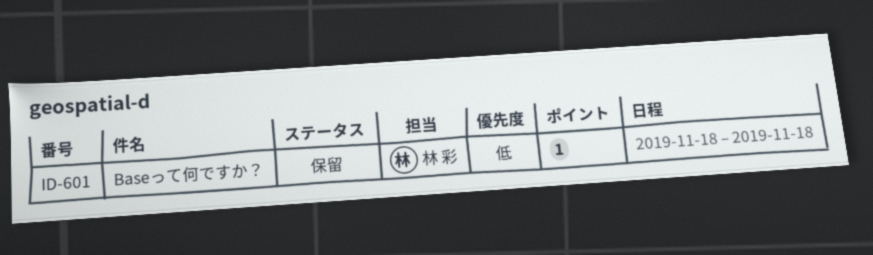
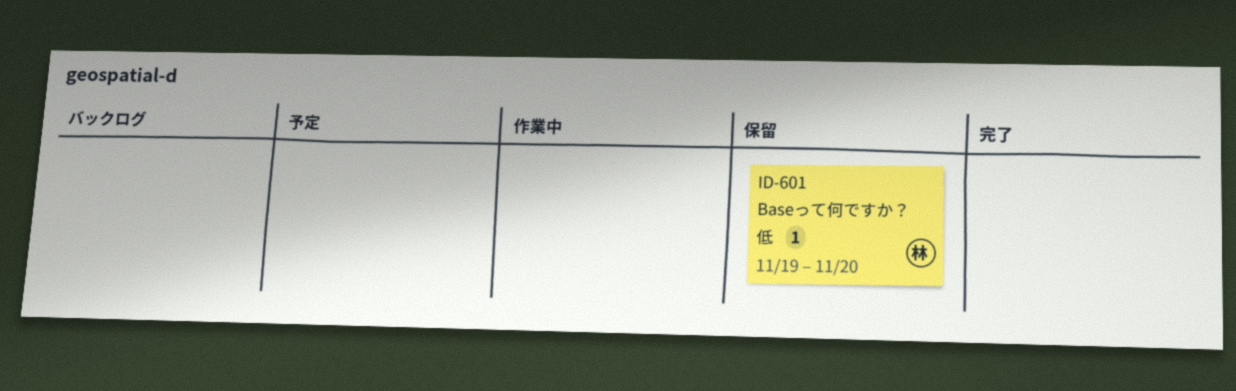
ID-601, start: Nov 18 -> Nov 19
ID-601, due: Nov 18 -> Nov 20

